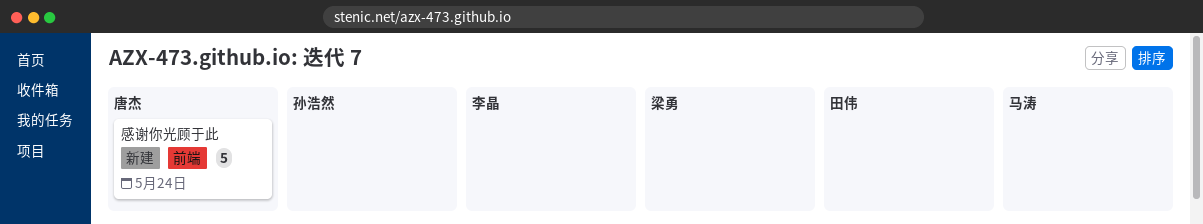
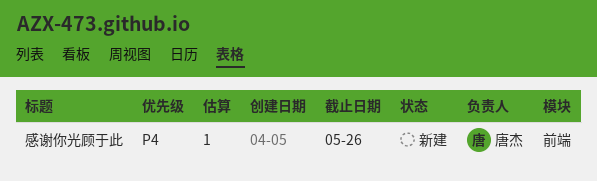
感谢你光顾于此, estimate: 5 -> 1
感谢你光顾于此, due: May 24 -> May 26

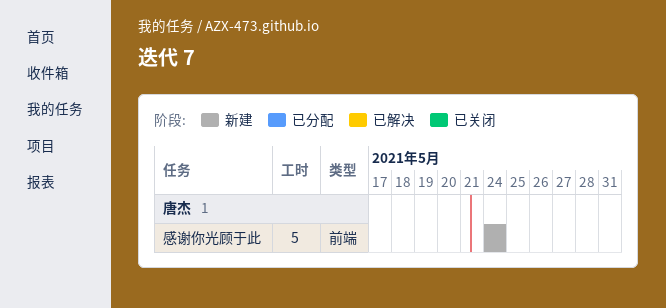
感谢你光顾于此, estimate: 1 -> 5
感谢你光顾于此, due: May 26 -> May 24

